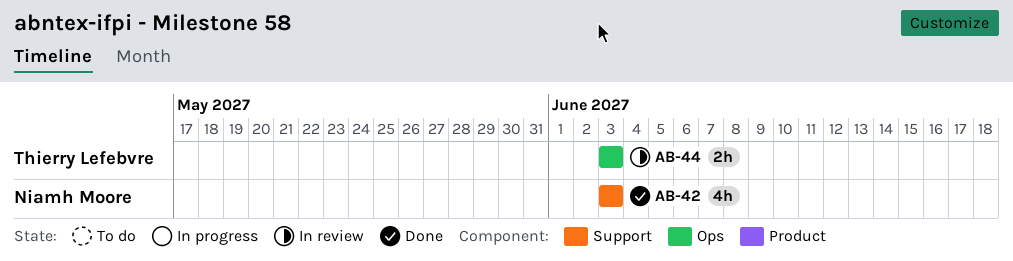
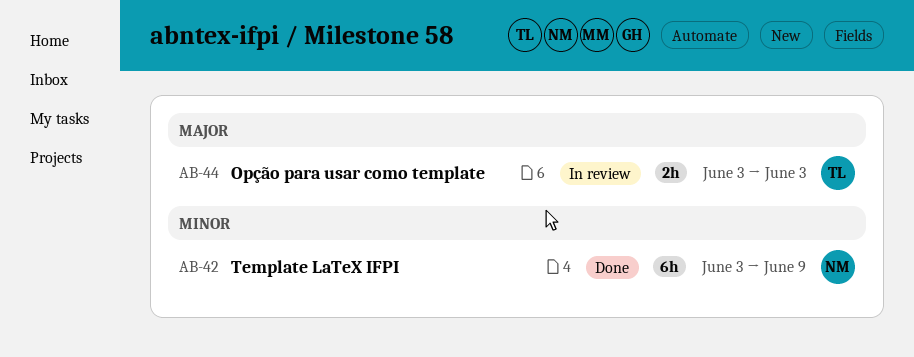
AB-42, estimate: 4h -> 6h
AB-42, due: Jun 3 -> Jun 9

